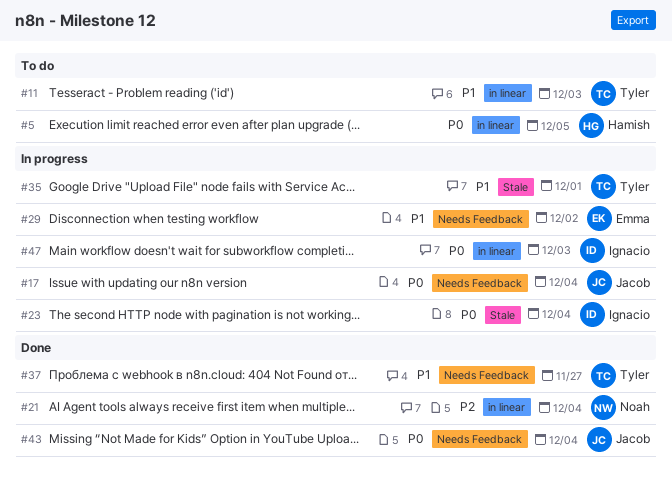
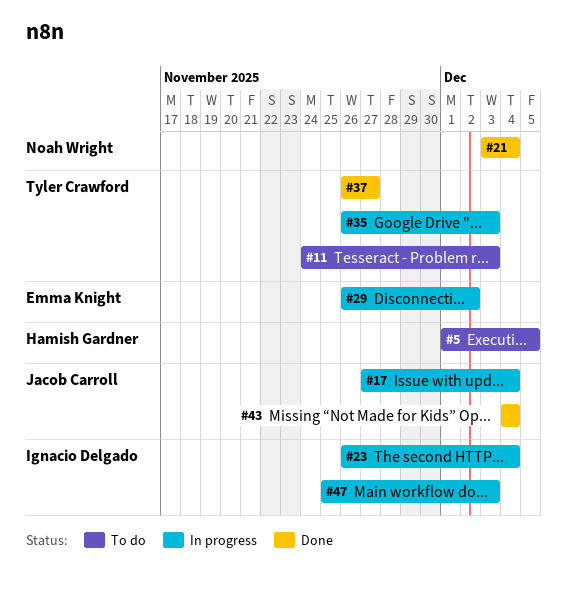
#35, due: Dec 1 -> Dec 3

